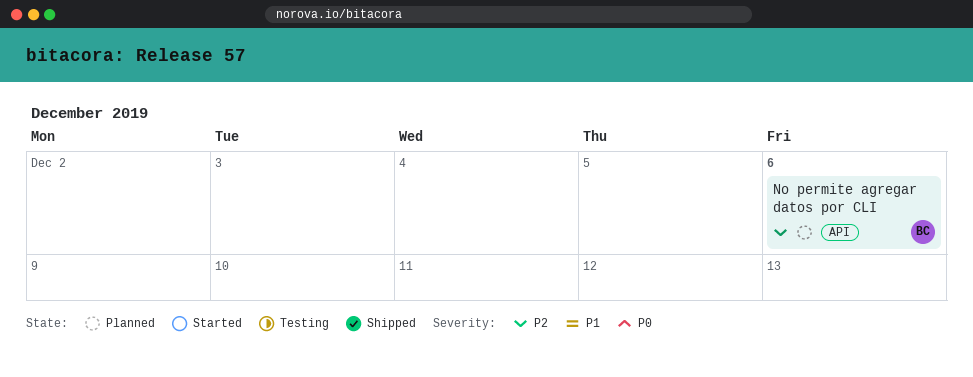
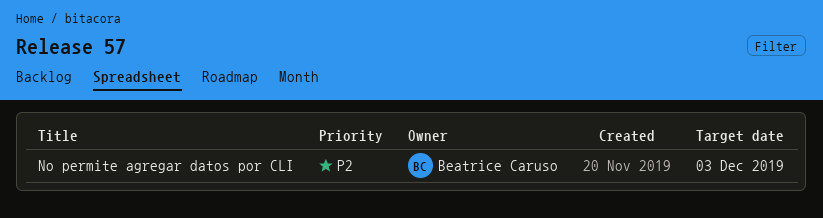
No permite agregar datos por CLI, due: Dec 6 -> Dec 3

